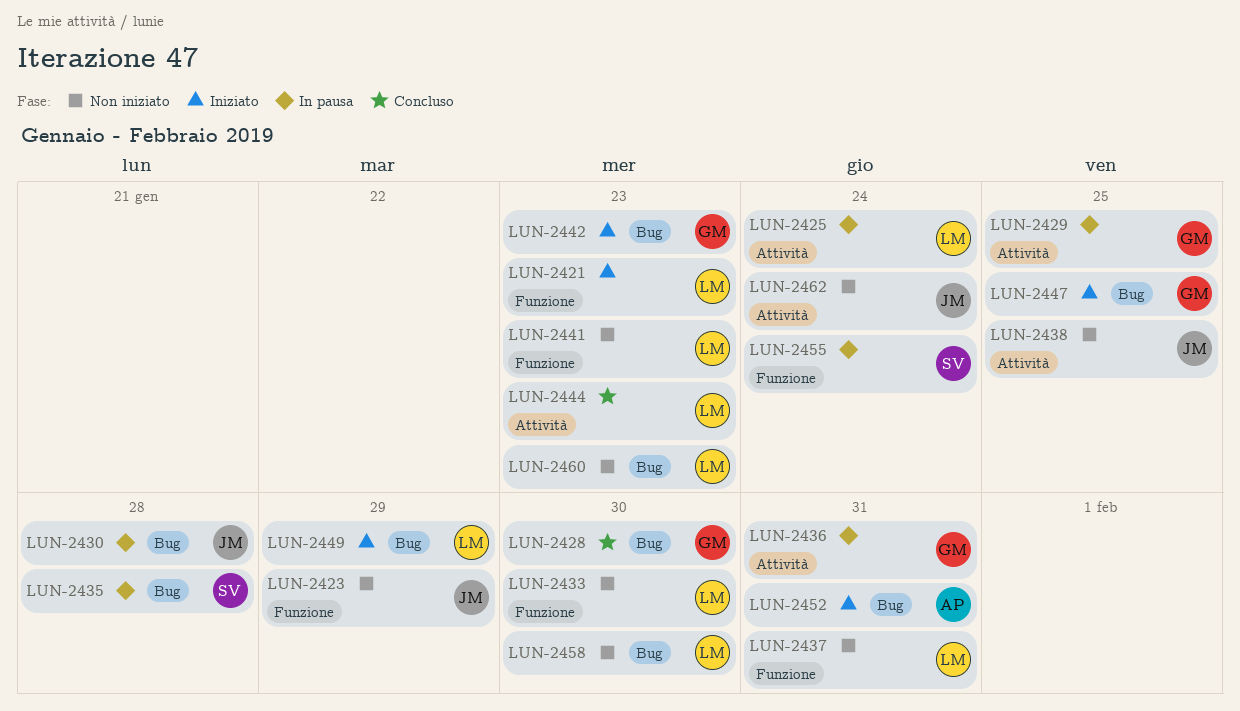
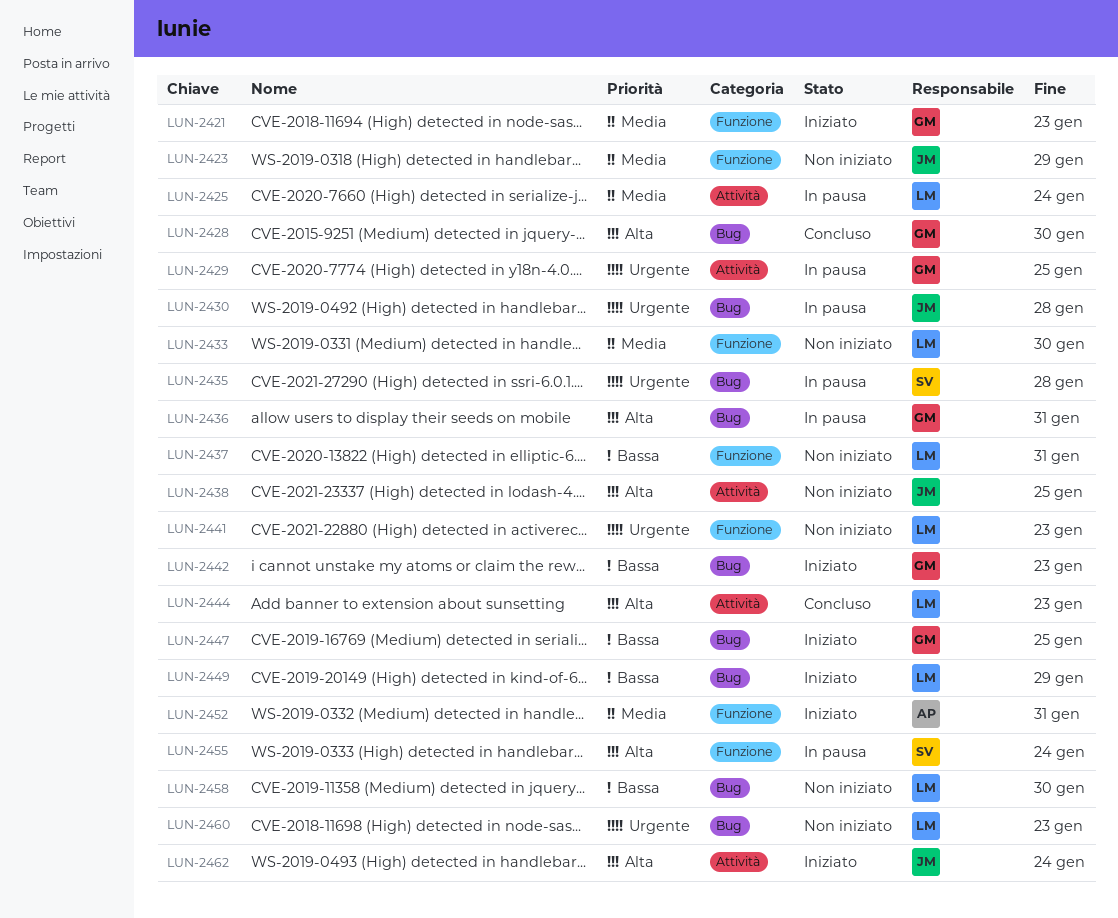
LUN-2421, owner: LM -> GM
LUN-2436, label: Attività -> Bug
LUN-2452, label: Bug -> Funzione
LUN-2462, status: Non iniziato -> Iniziato

